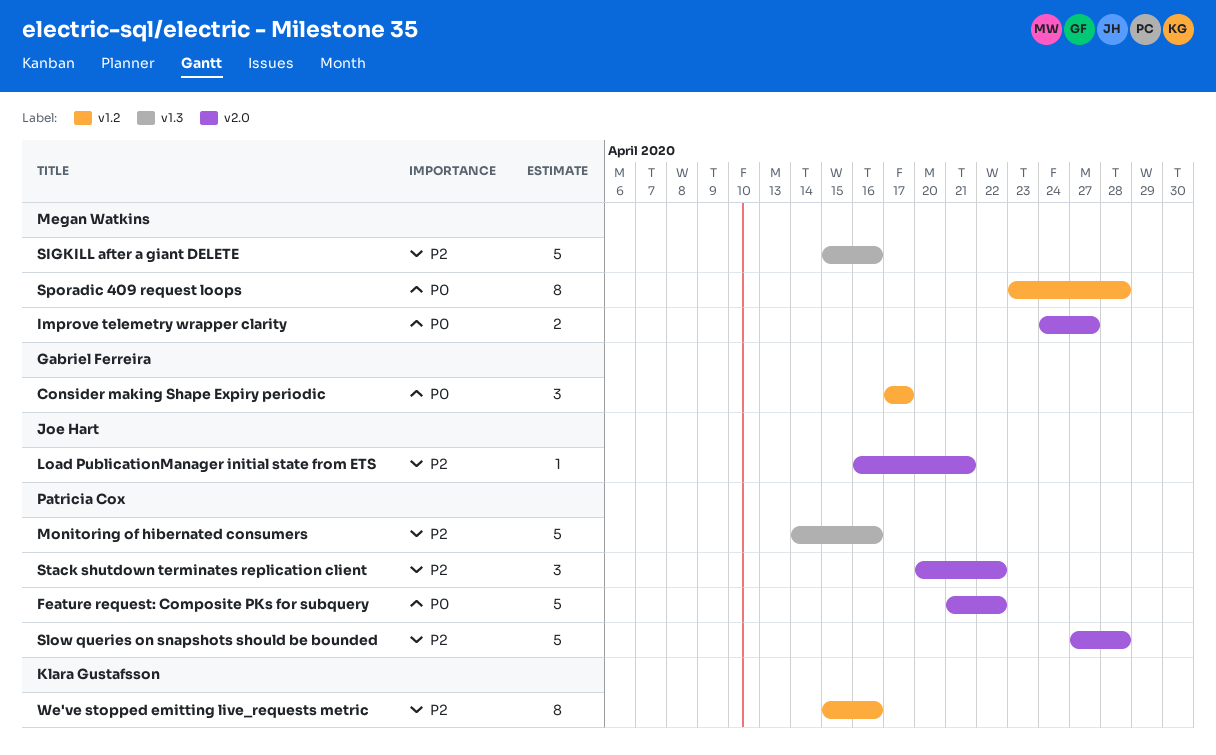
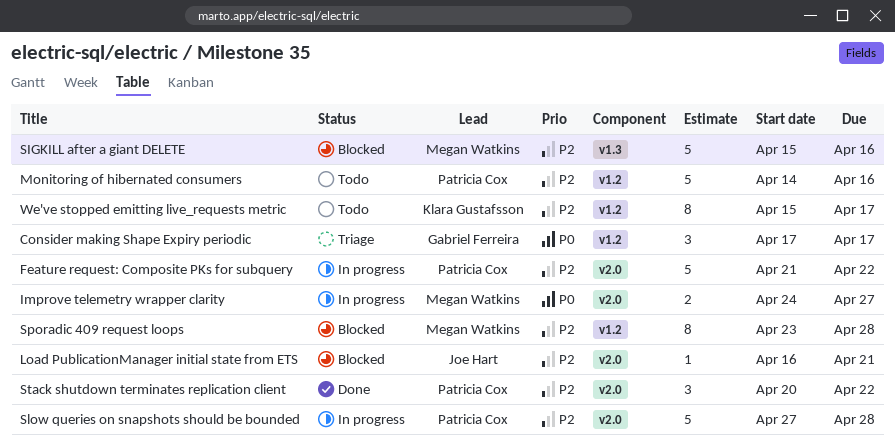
Feature request: Composite PKs for subquery, priority: P0 -> P2
Monitoring of hibernated consumers, label: v1.3 -> v1.2
Sporadic 409 request loops, priority: P0 -> P2
We've stopped emitting live_requests metric, due: Apr 16 -> Apr 17

